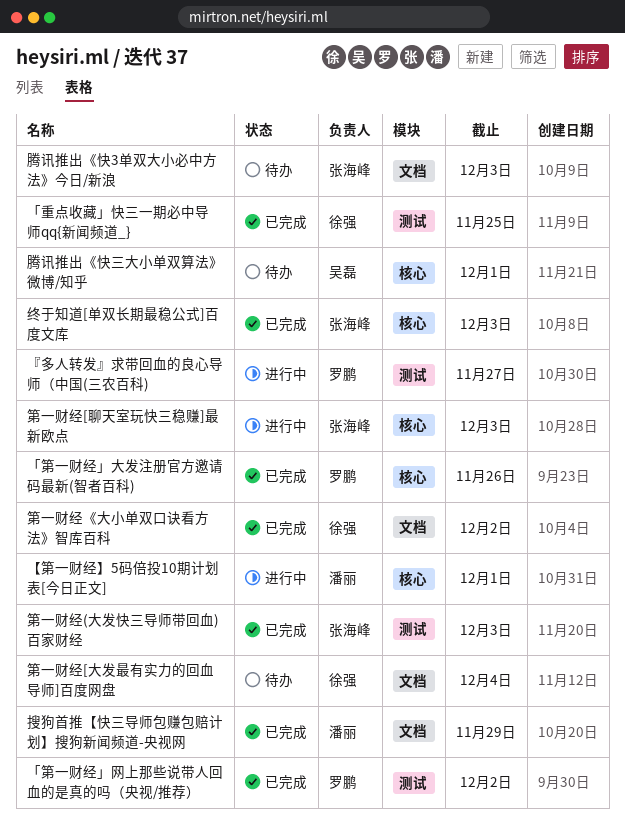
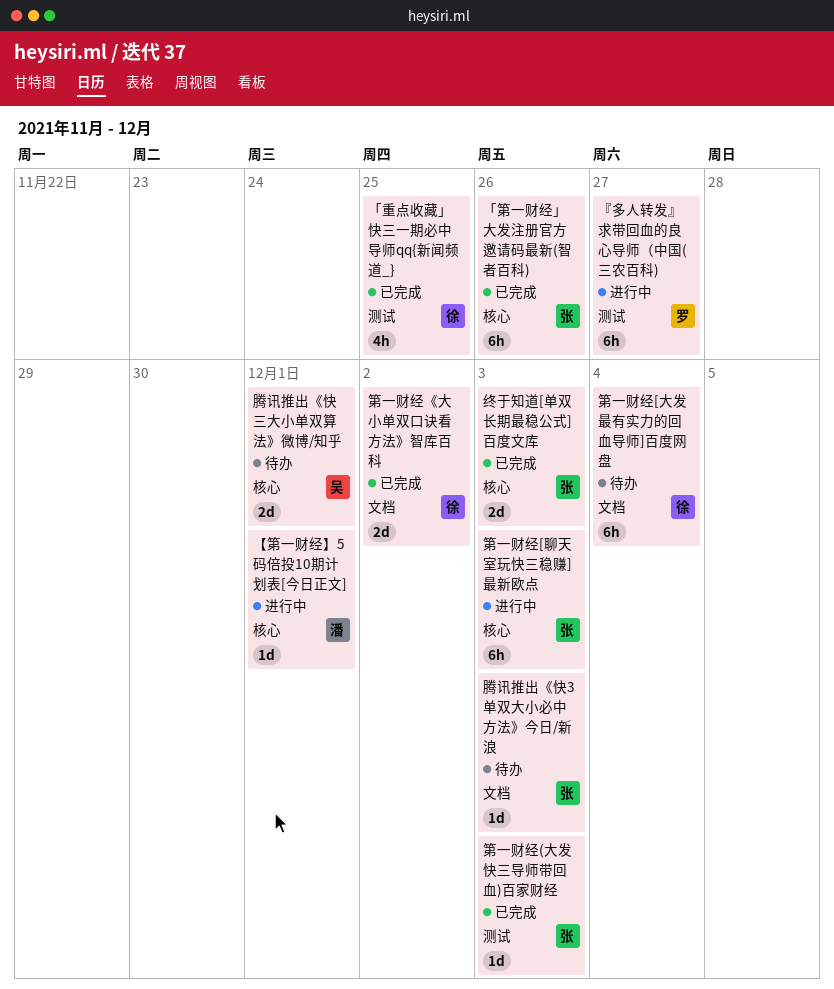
「第一财经」大发注册官方邀请码最新(智者百科), owner: 罗鹏 -> 张海峰
「第一财经」网上那些说带人回血的是真的吗（央视/推荐）: present -> none
搜狗首推【快三导师包赚包赔计划】搜狗新闻频道-央视网: present -> none

